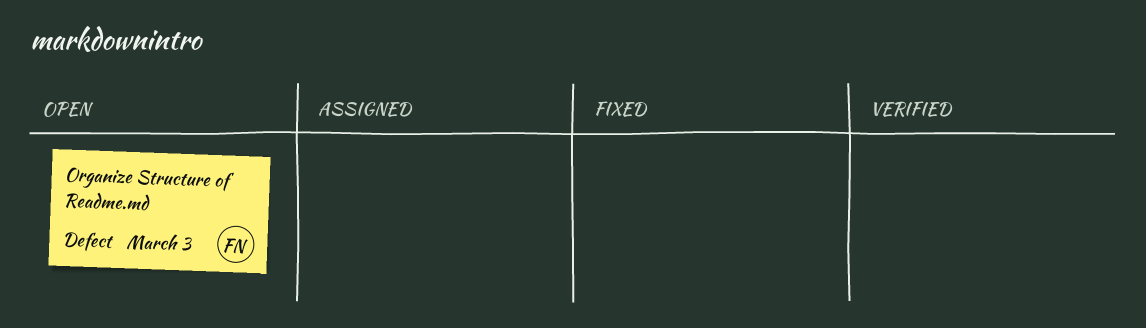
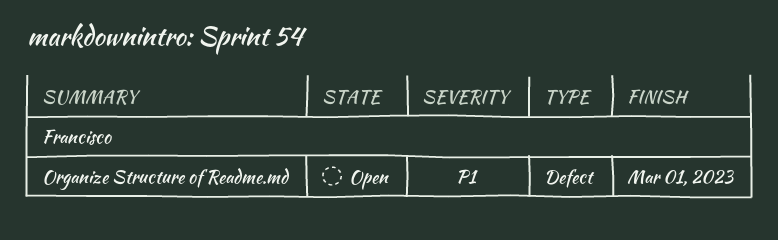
Organize Structure of Readme.md, due: Mar 3 -> Mar 1

